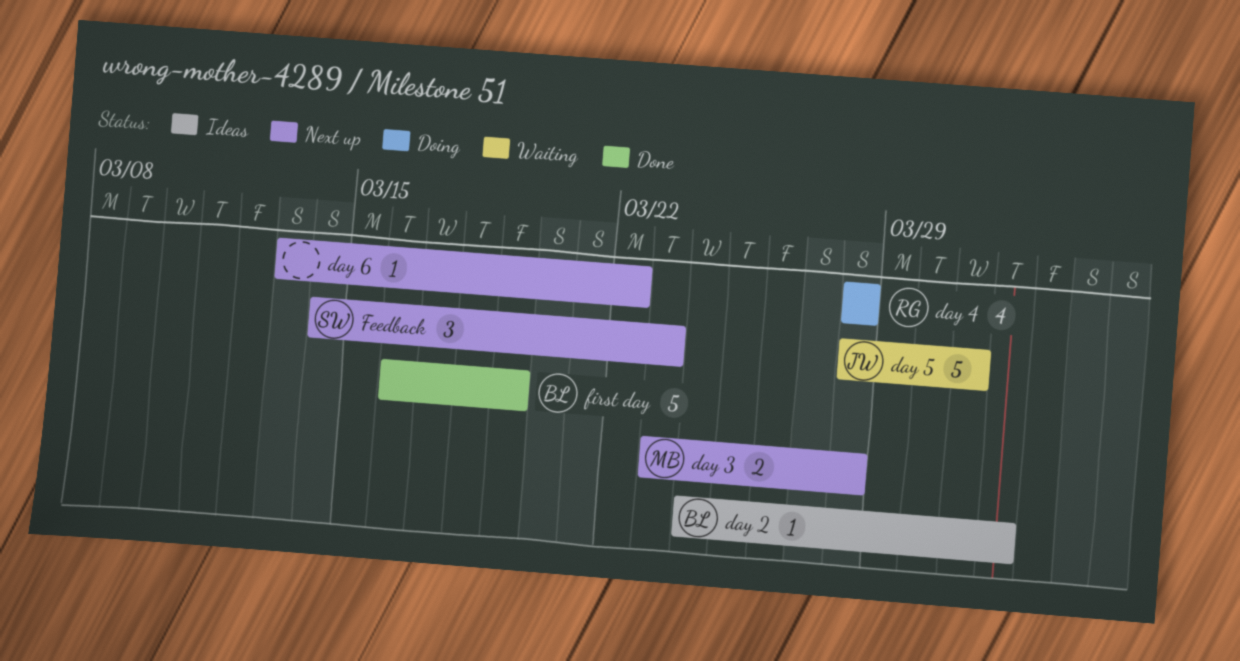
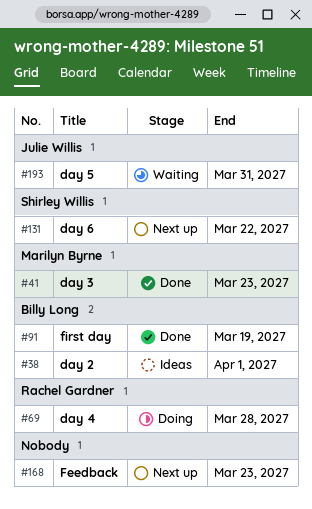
day 3, status: Next up -> Done
day 3, due: Mar 28 -> Mar 23
day 6, owner: none -> Shirley Willis
Feedback, owner: Shirley Willis -> none

